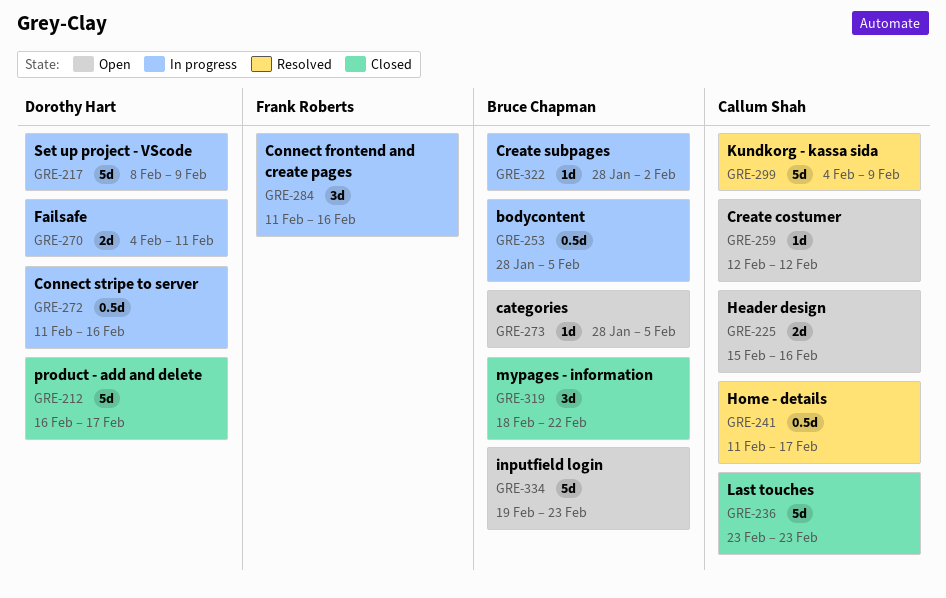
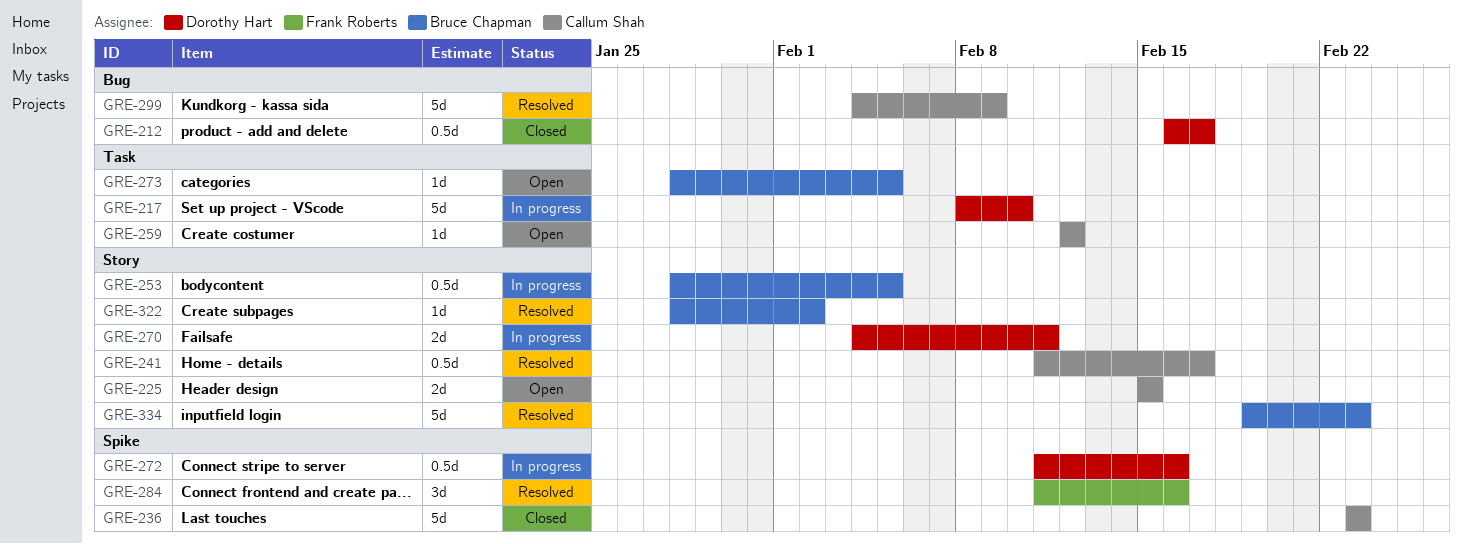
GRE-212, estimate: 5d -> 0.5d
GRE-217, due: Feb 9 -> Feb 10
GRE-225, due: Feb 16 -> Feb 15
GRE-284, status: In progress -> Resolved
GRE-319: present -> none
GRE-322, status: In progress -> Resolved
GRE-334, status: Open -> Resolved

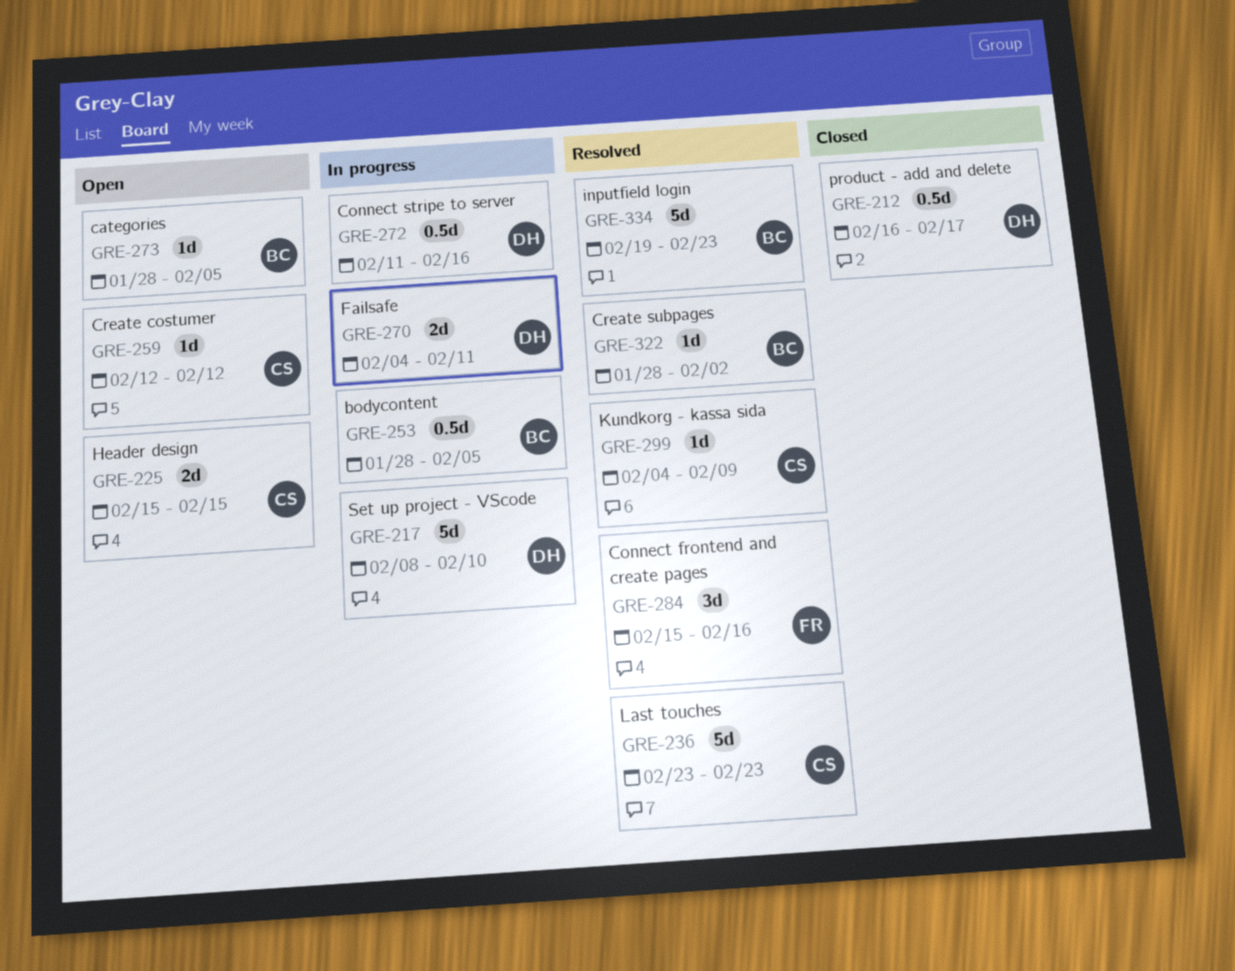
GRE-236, status: Closed -> Resolved
GRE-241: present -> none
GRE-284, start: Feb 11 -> Feb 15
GRE-299, estimate: 5d -> 1d

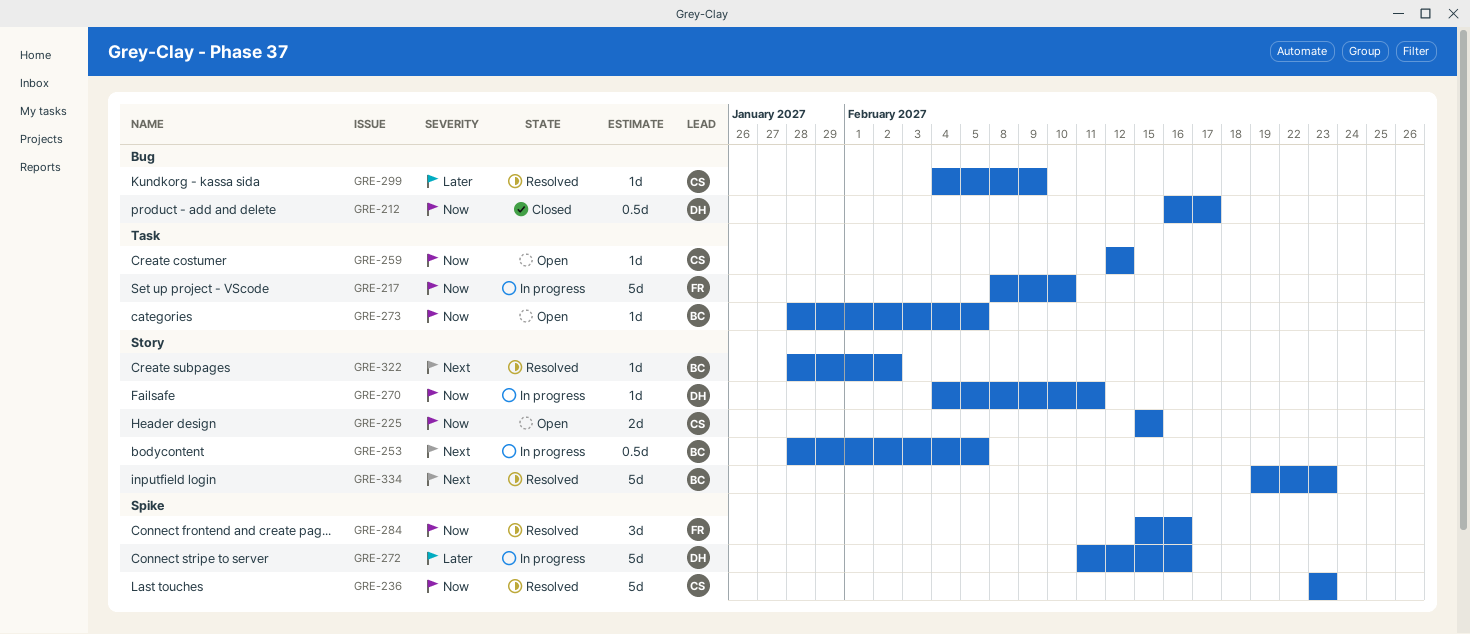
GRE-217, owner: DH -> FR
GRE-270, estimate: 2d -> 1d
GRE-272, estimate: 0.5d -> 5d

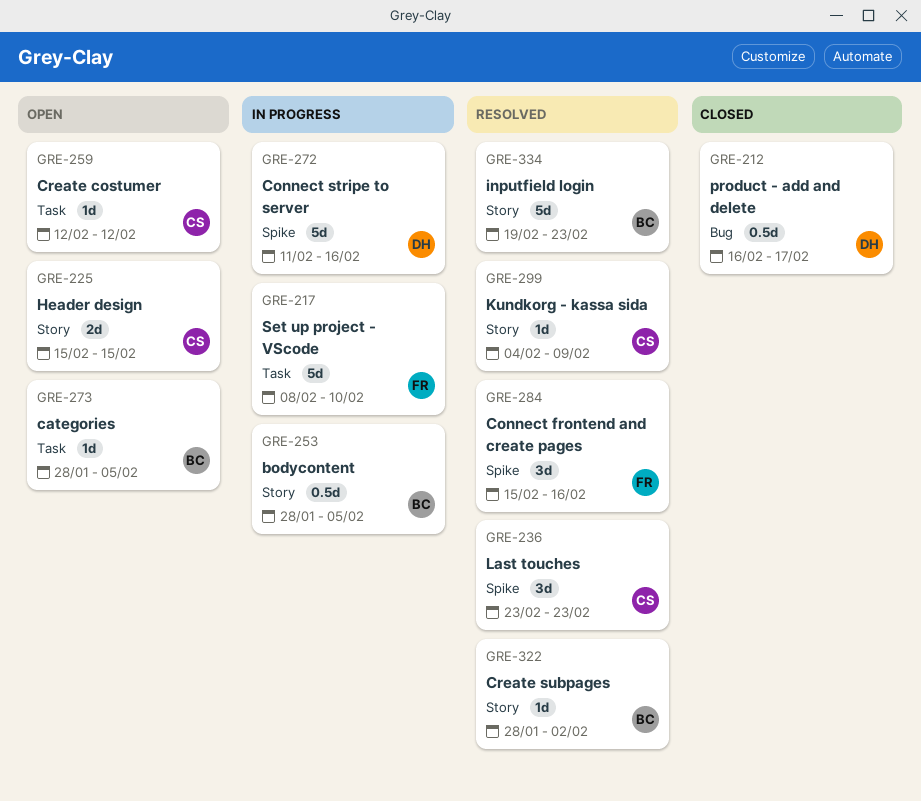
GRE-236, estimate: 5d -> 3d
GRE-270: present -> none
GRE-299, label: Bug -> Story

